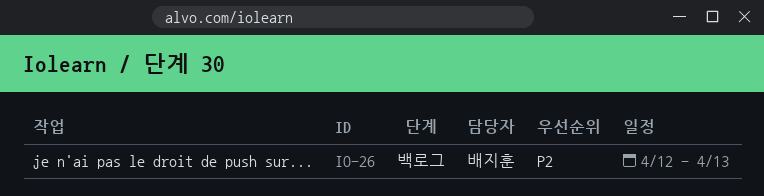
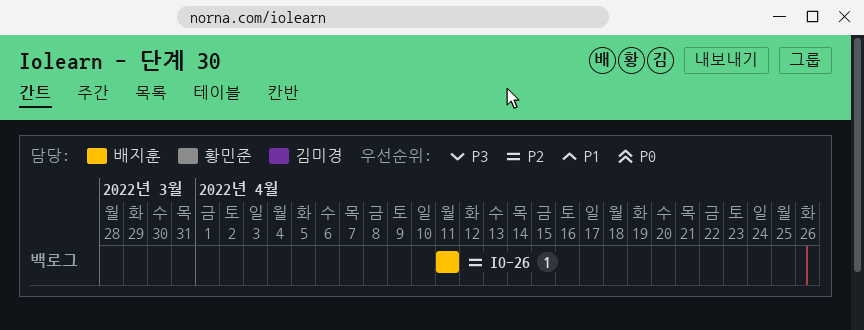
IO-26, start: Apr 12 -> Apr 11
IO-26, due: Apr 13 -> Apr 11

